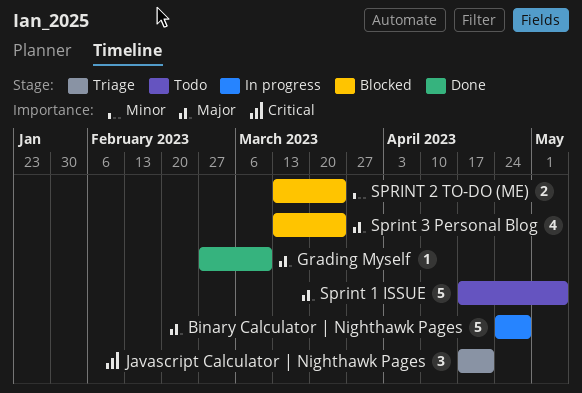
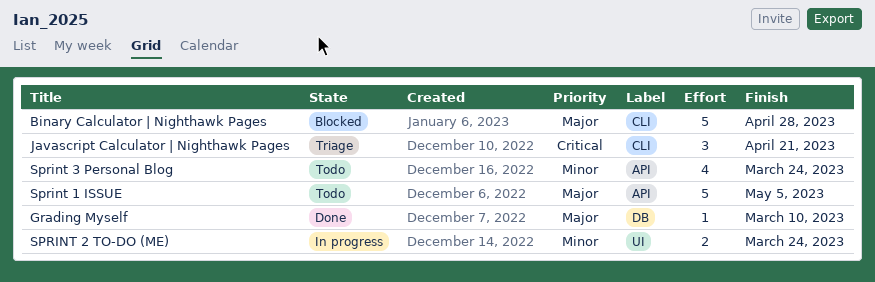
Binary Calculator | Nighthawk Pages, status: In progress -> Blocked
SPRINT 2 TO-DO (ME), status: Blocked -> In progress
Sprint 3 Personal Blog, status: Blocked -> Todo
Sprint 3 Personal Blog, priority: Major -> Minor

